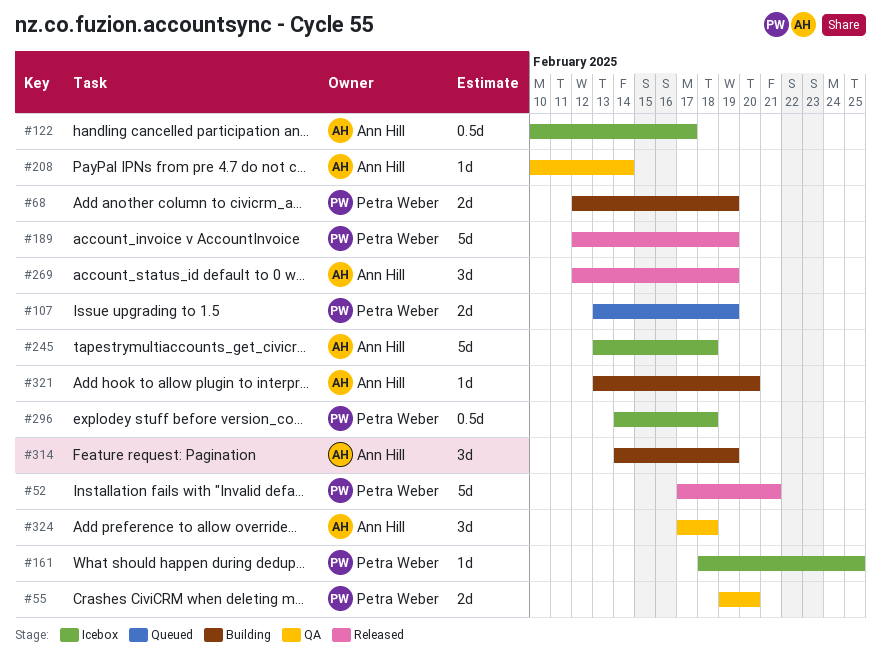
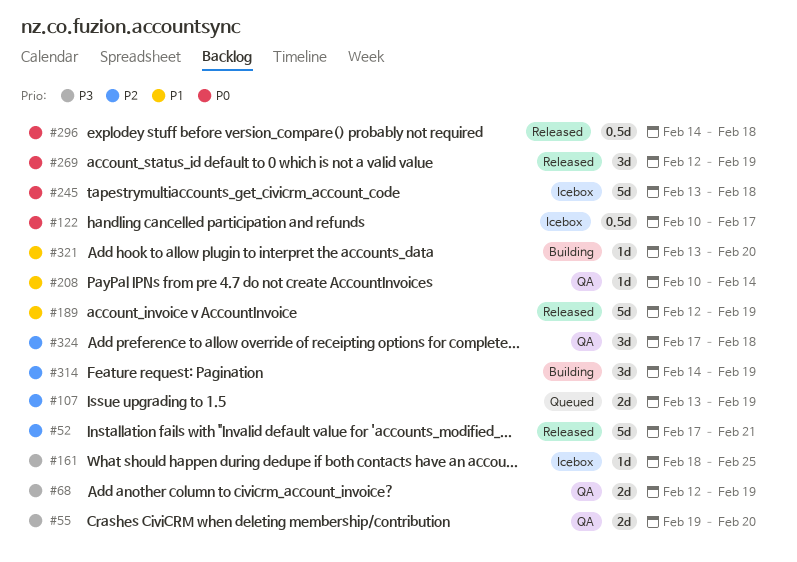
#68, status: Building -> QA
#296, status: Icebox -> Released

